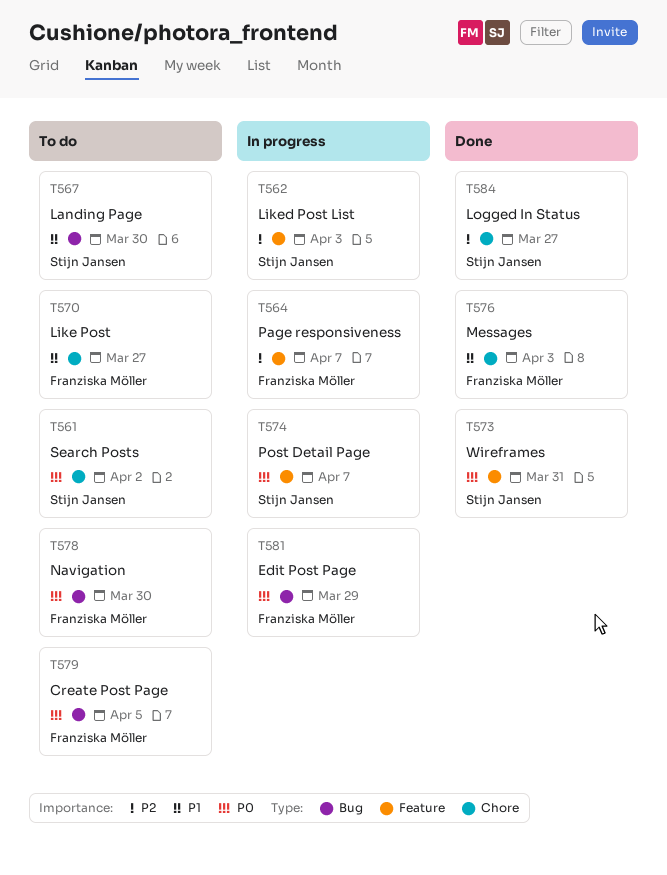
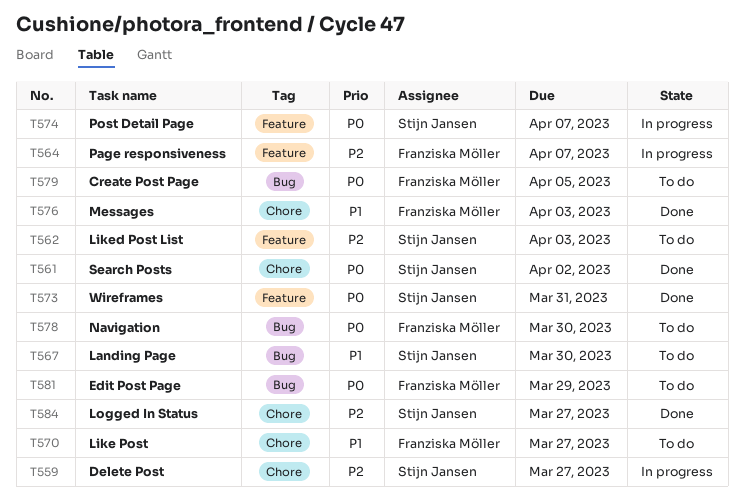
T559: none -> present
T561, status: To do -> Done
T562, status: In progress -> To do
T581, status: In progress -> To do

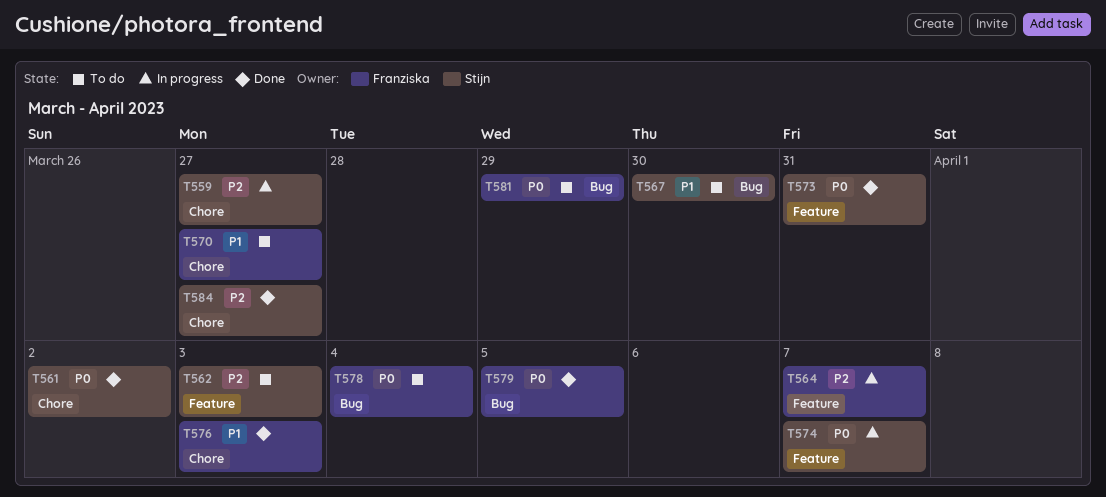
T578, due: Mar 30 -> Apr 4
T579, status: To do -> Done

